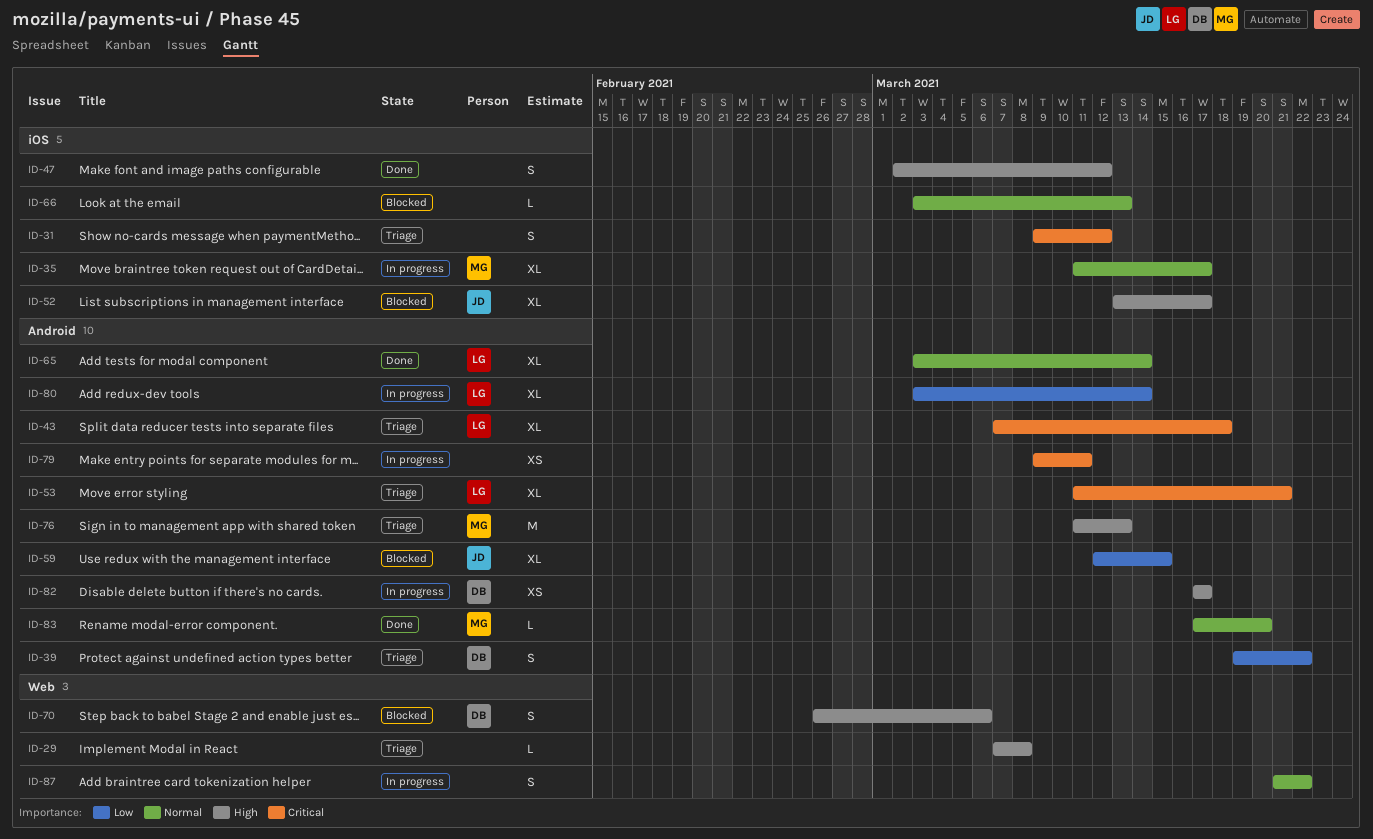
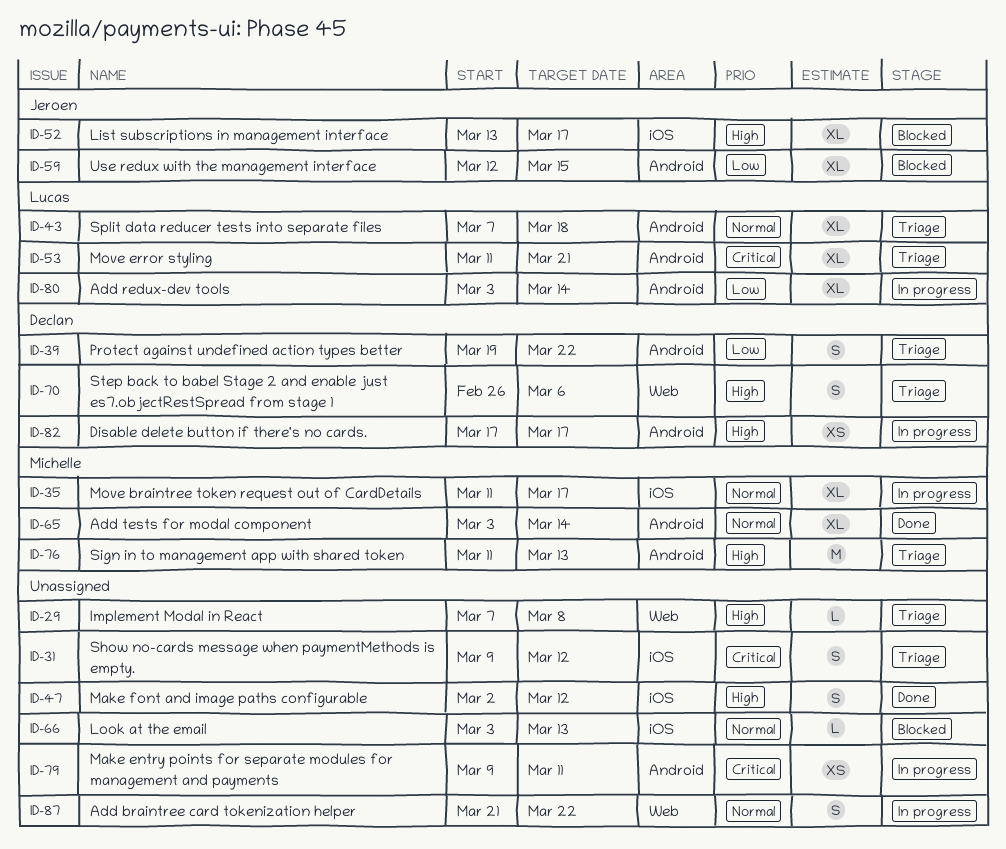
ID-43, priority: Critical -> Normal
ID-65, owner: Lucas -> Michelle
ID-70, status: Blocked -> Triage
ID-83: present -> none

